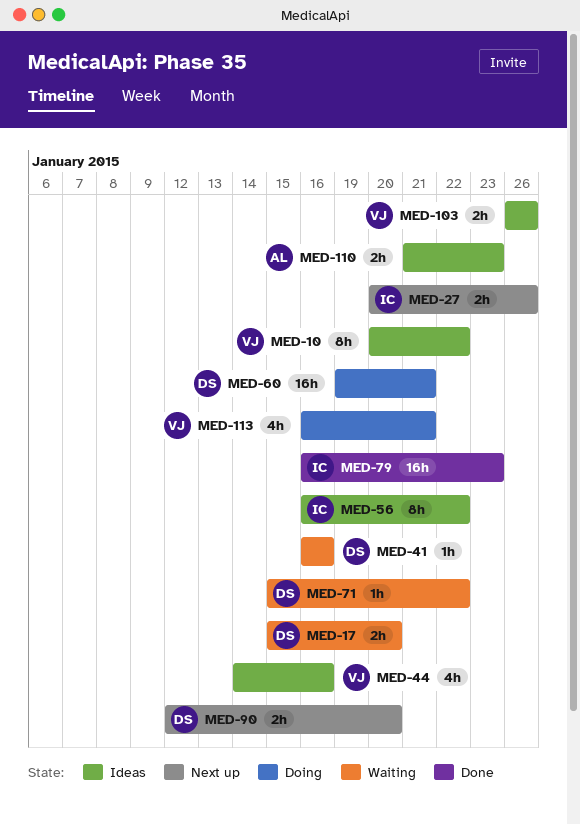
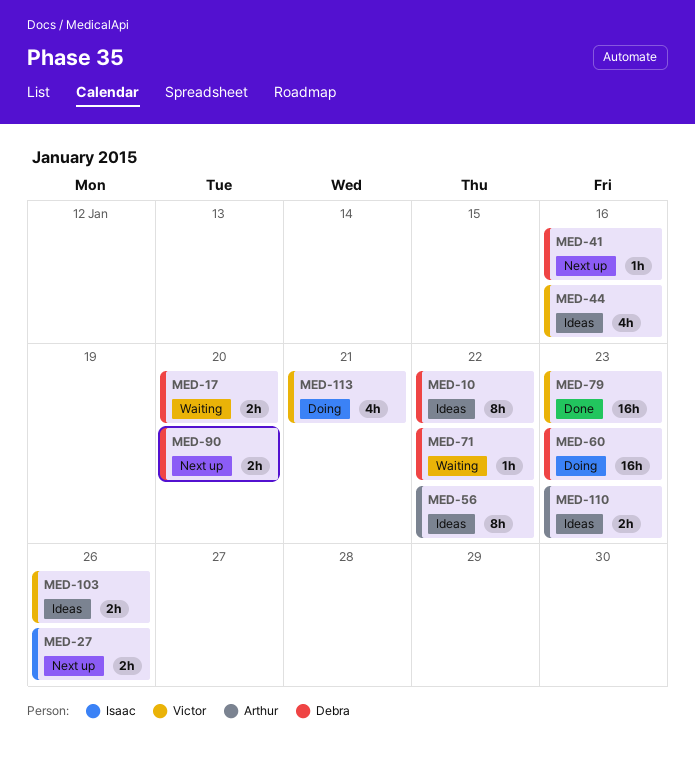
MED-10, owner: Victor -> Debra
MED-41, status: Waiting -> Next up
MED-56, owner: Isaac -> Arthur
MED-60, due: Jan 21 -> Jan 23
MED-79, owner: Isaac -> Victor

